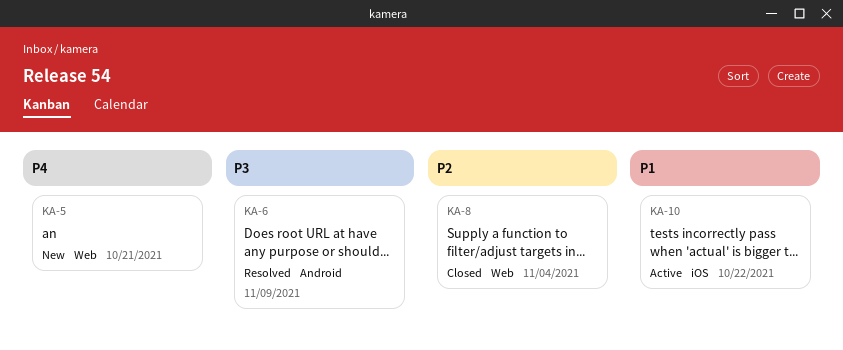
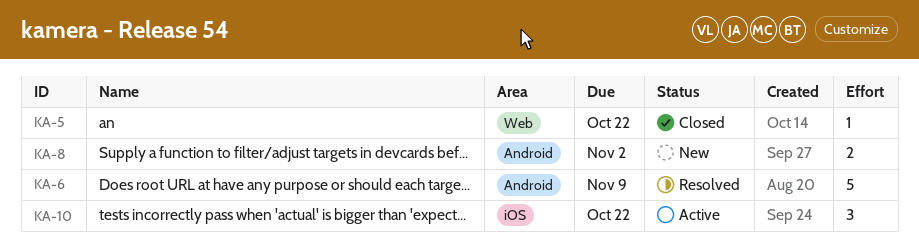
KA-5, status: New -> Closed
KA-5, due: Oct 21 -> Oct 22
KA-8, status: Closed -> New
KA-8, label: Web -> Android
KA-8, due: Nov 4 -> Nov 2

